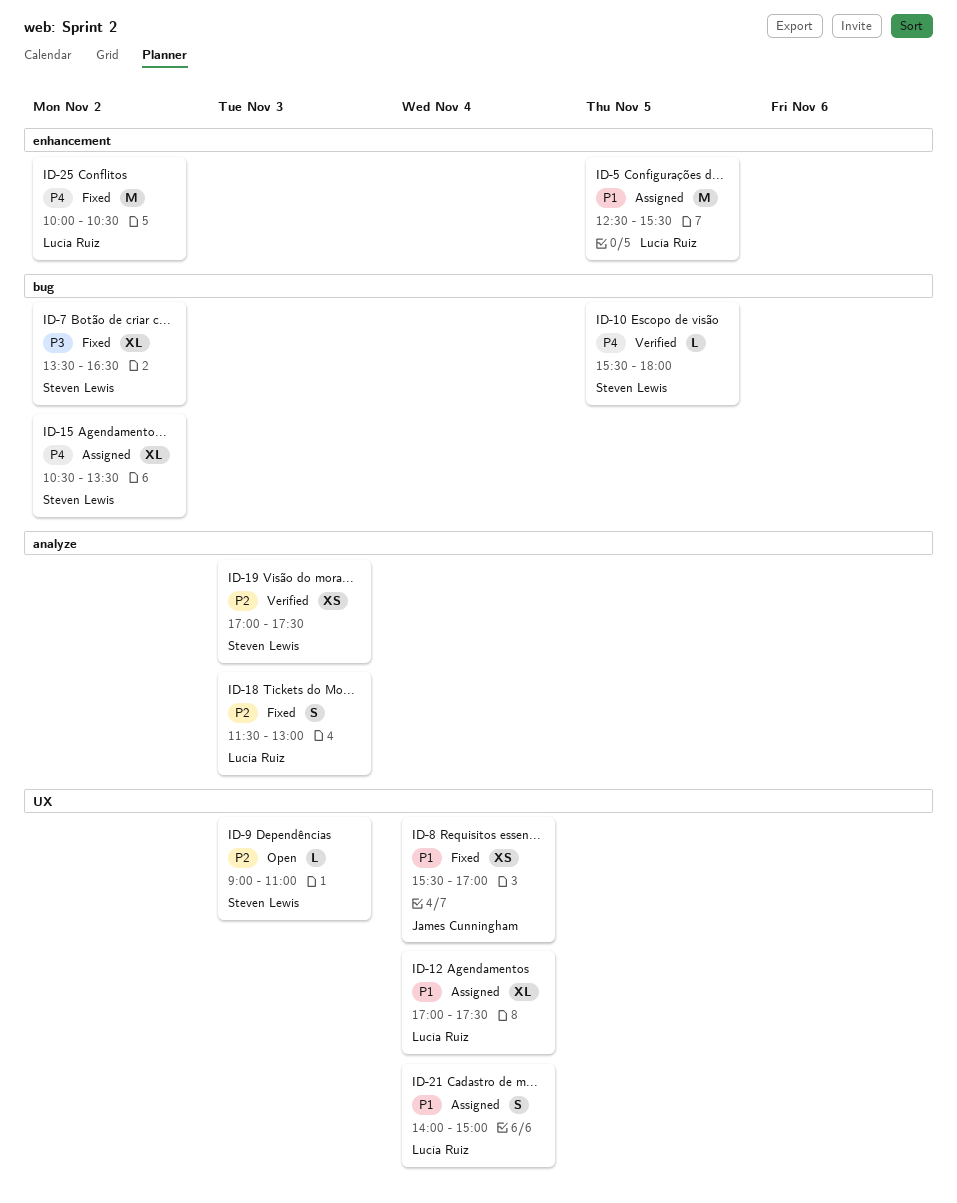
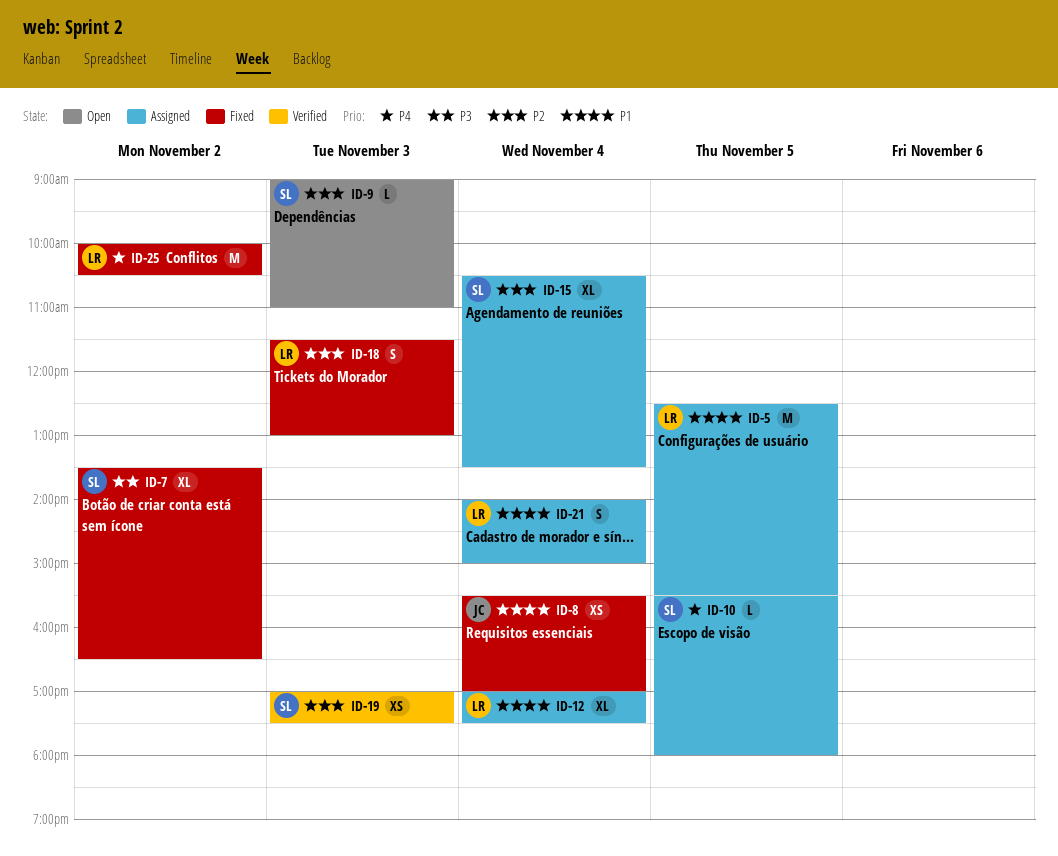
ID-10, status: Verified -> Assigned
ID-15, priority: P4 -> P2
ID-15, day: Nov 2 -> Nov 4

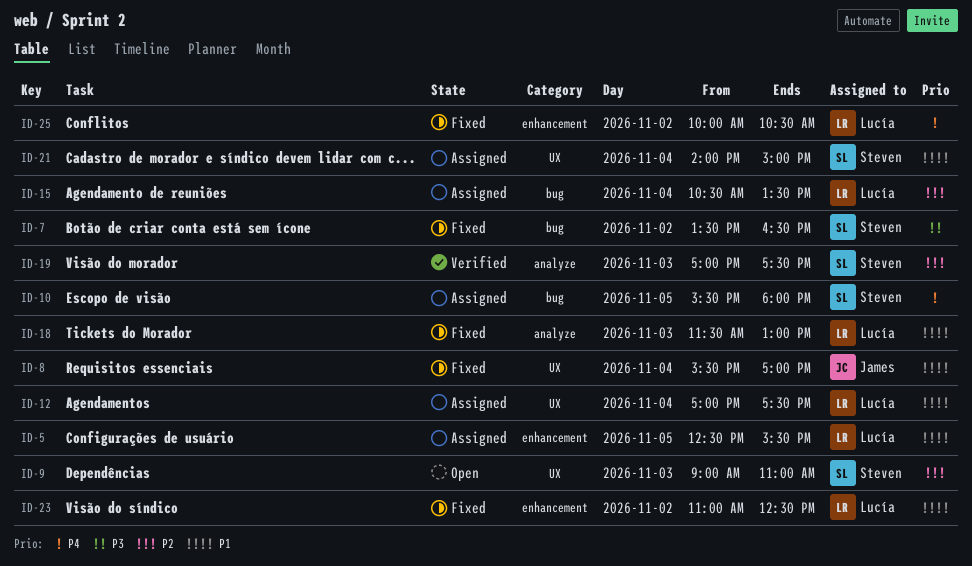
ID-15, owner: Steven -> Lucía
ID-18, priority: P2 -> P1
ID-21, owner: Lucía -> Steven
ID-23: none -> present

